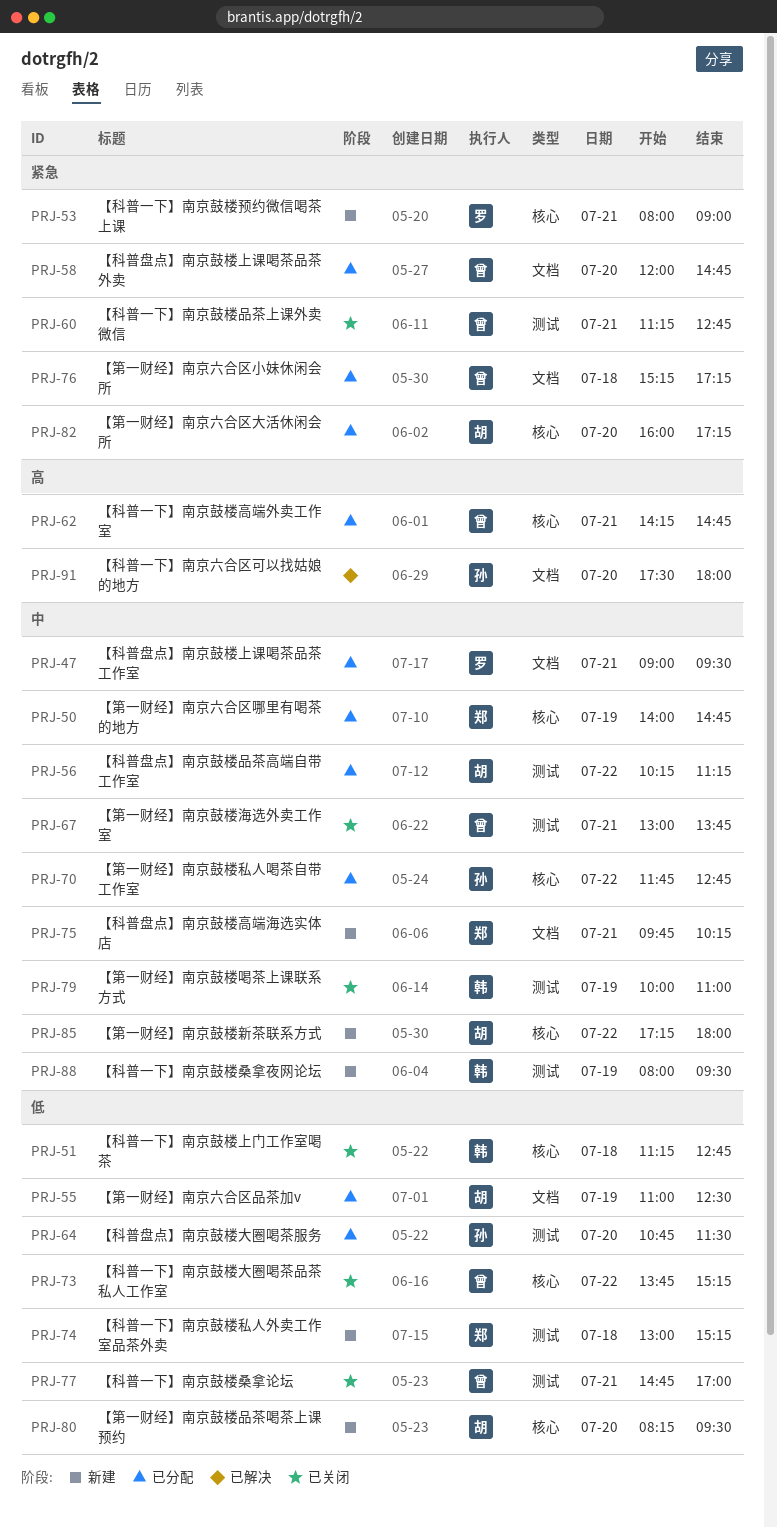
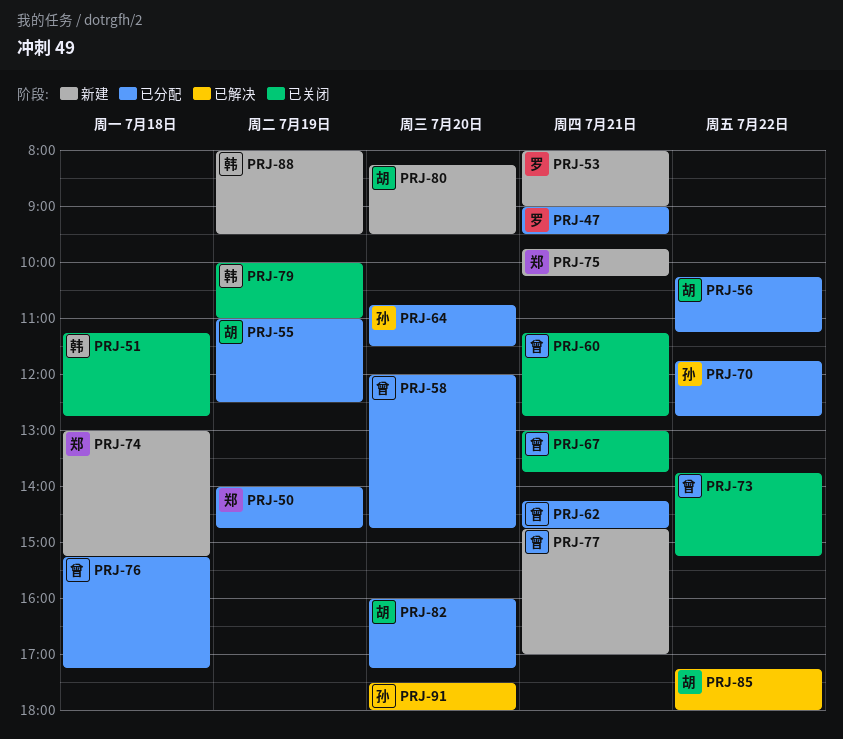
PRJ-77, status: 已关闭 -> 新建
PRJ-85, status: 新建 -> 已解决

